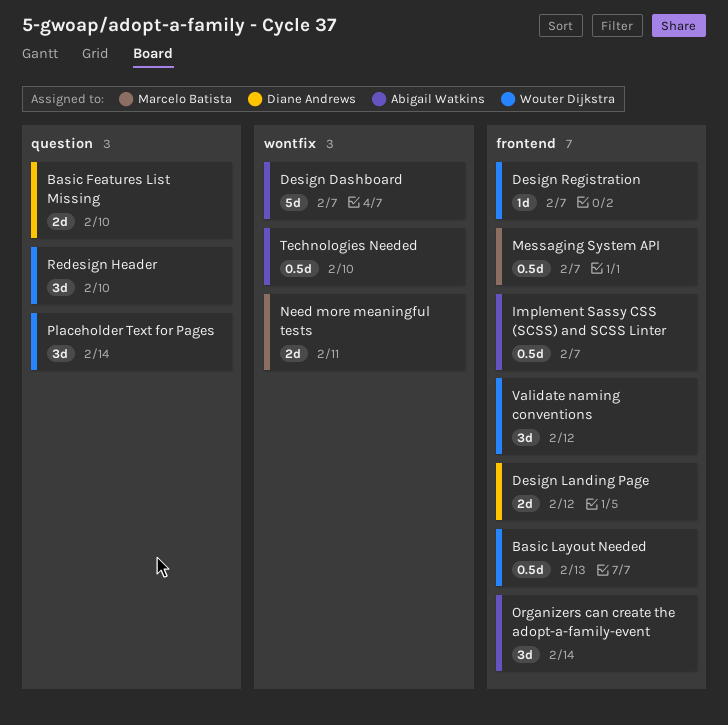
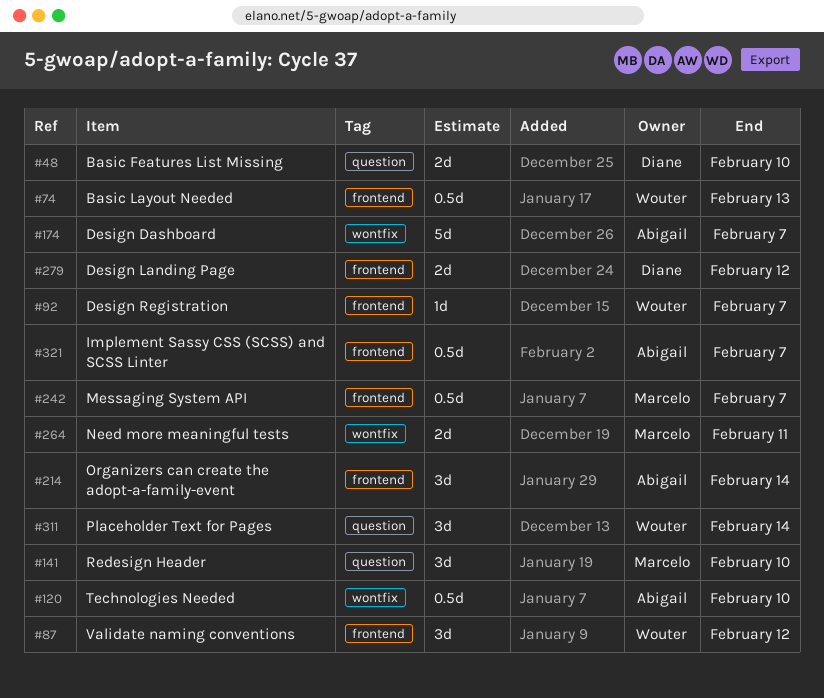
Redesign Header, owner: Wouter Dijkstra -> Marcelo Batista

